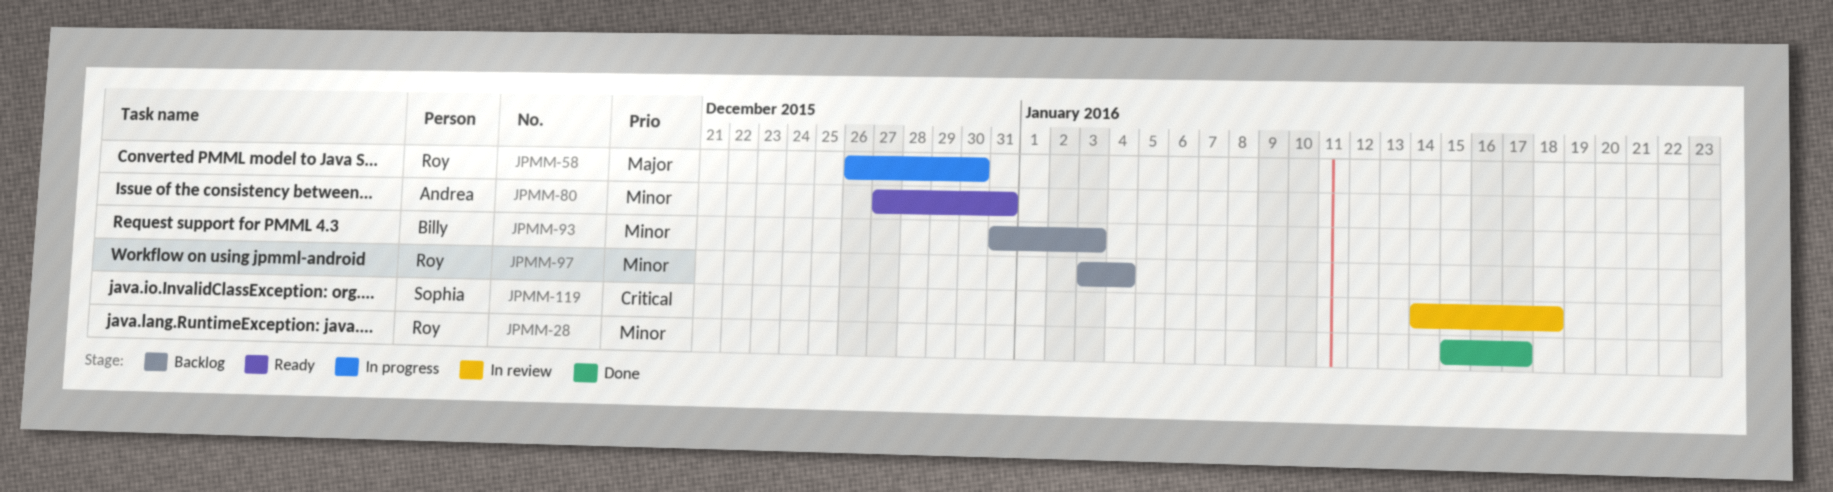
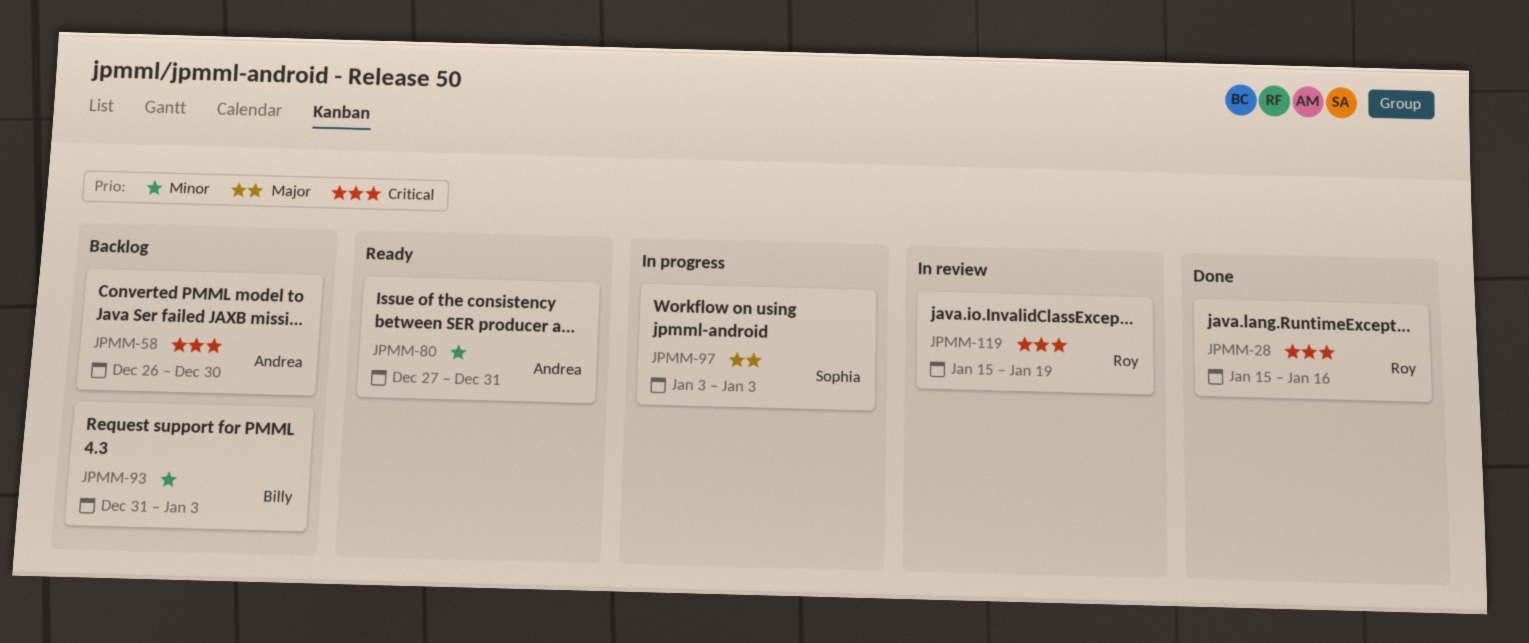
JPMM-28, priority: Minor -> Critical
JPMM-28, due: Jan 17 -> Jan 16
JPMM-58, status: In progress -> Backlog
JPMM-58, owner: Roy -> Andrea
JPMM-58, priority: Major -> Critical
JPMM-97, status: Backlog -> In progress
JPMM-97, owner: Roy -> Sophia
JPMM-97, priority: Minor -> Major
JPMM-97, due: Jan 4 -> Jan 3
JPMM-119, owner: Sophia -> Roy
JPMM-119, start: Jan 14 -> Jan 15
JPMM-119, due: Jan 18 -> Jan 19

